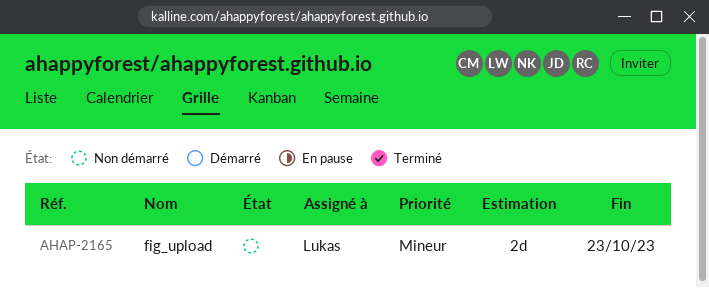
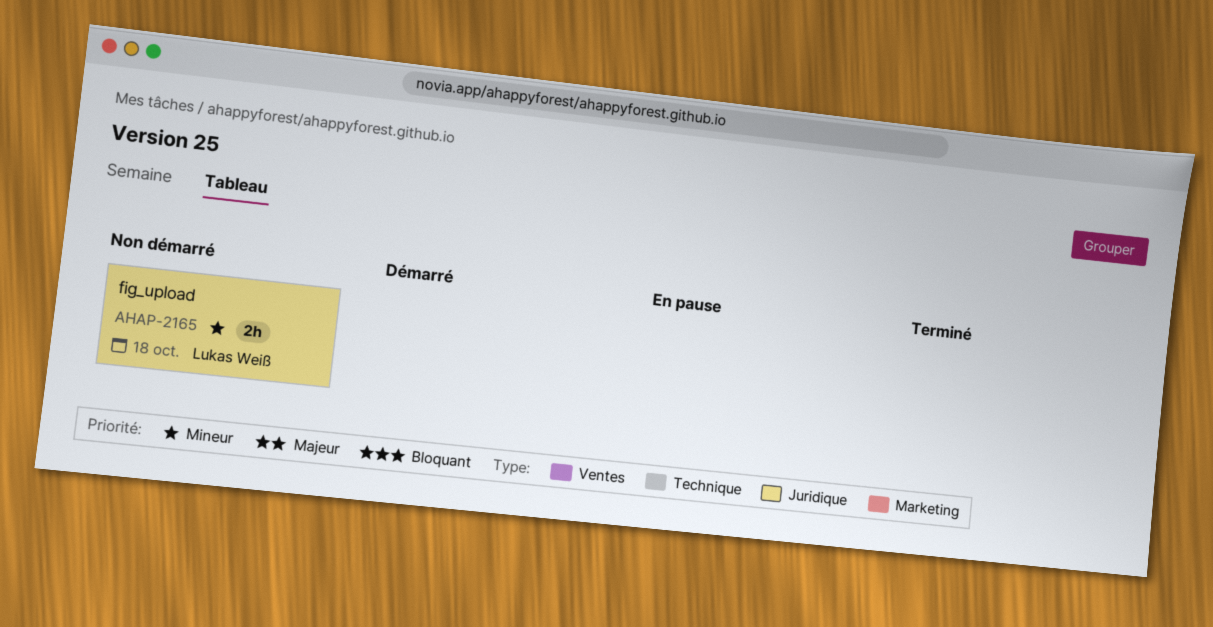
AHAP-2165, estimate: 2d -> 2h
AHAP-2165, due: Oct 23 -> Oct 18

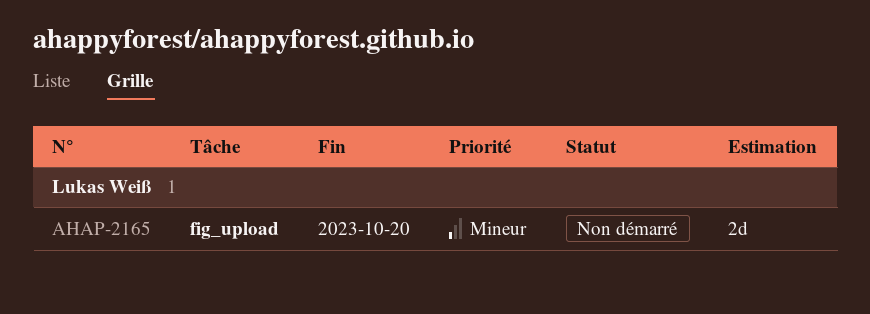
AHAP-2165, estimate: 2h -> 2d
AHAP-2165, due: Oct 18 -> Oct 20

